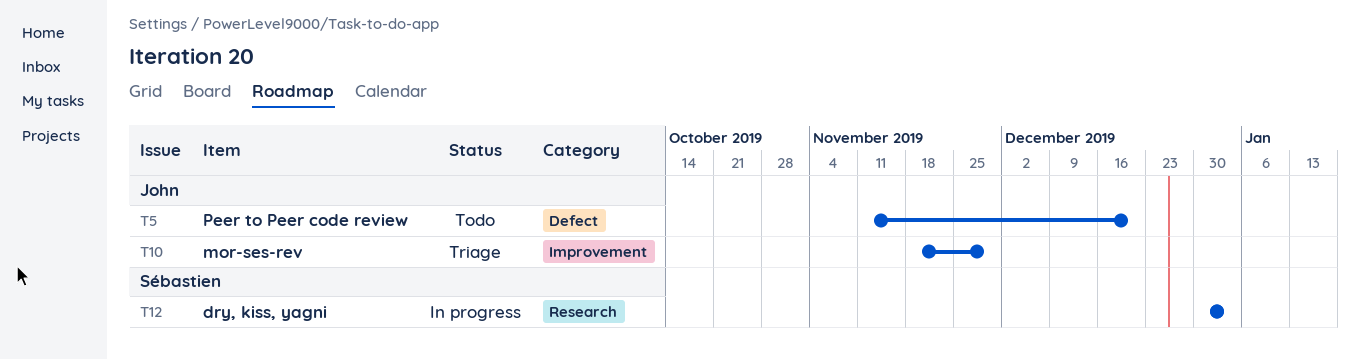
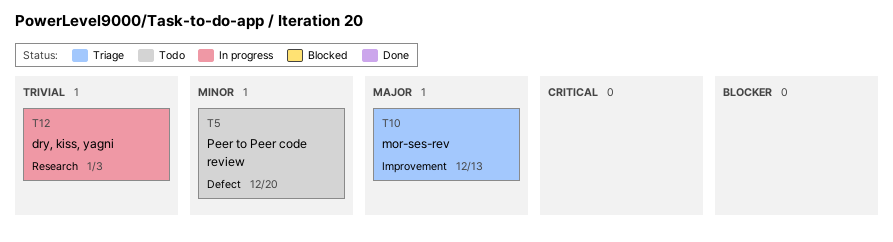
T10, due: Nov 29 -> Dec 13

